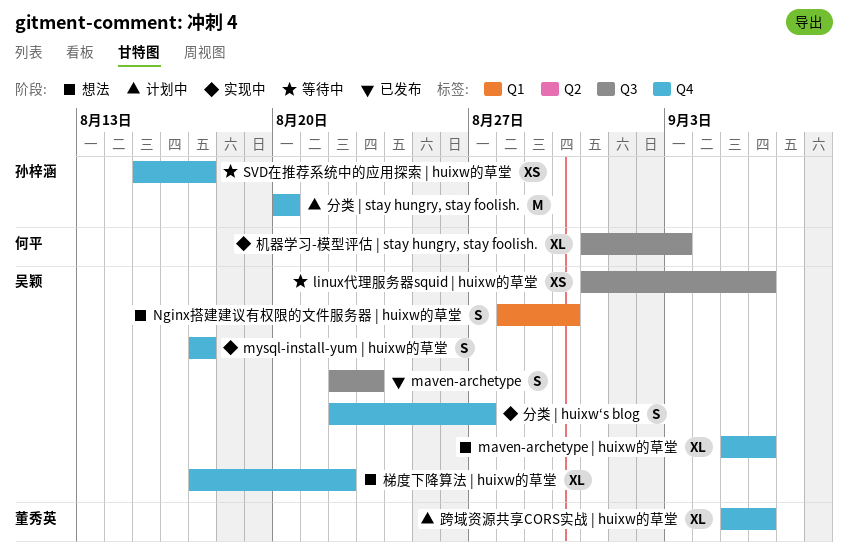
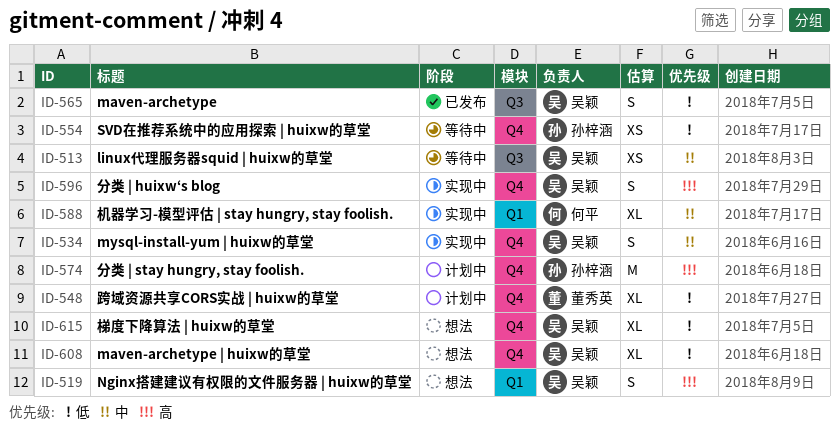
机器学习-模型评估 | stay hungry, stay foolish., label: Q3 -> Q1

